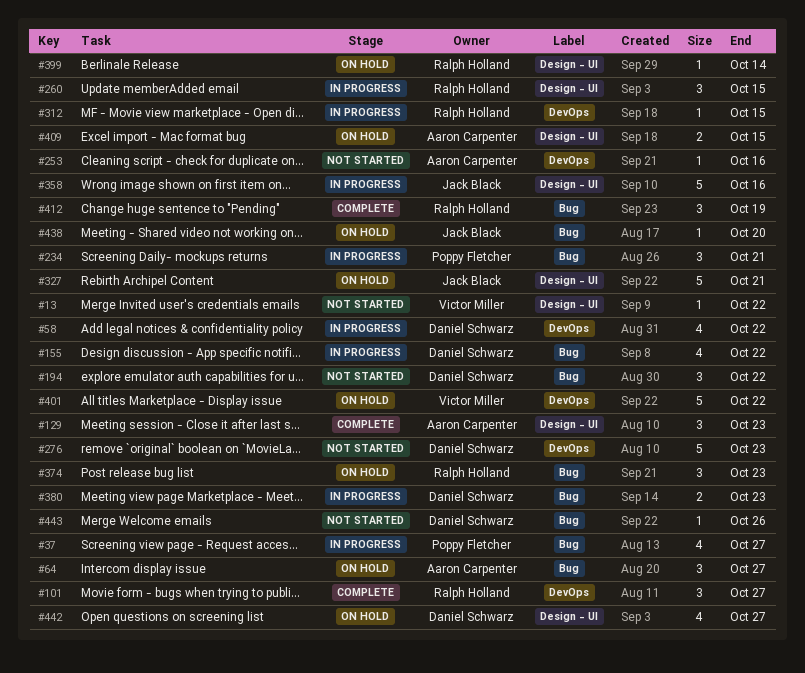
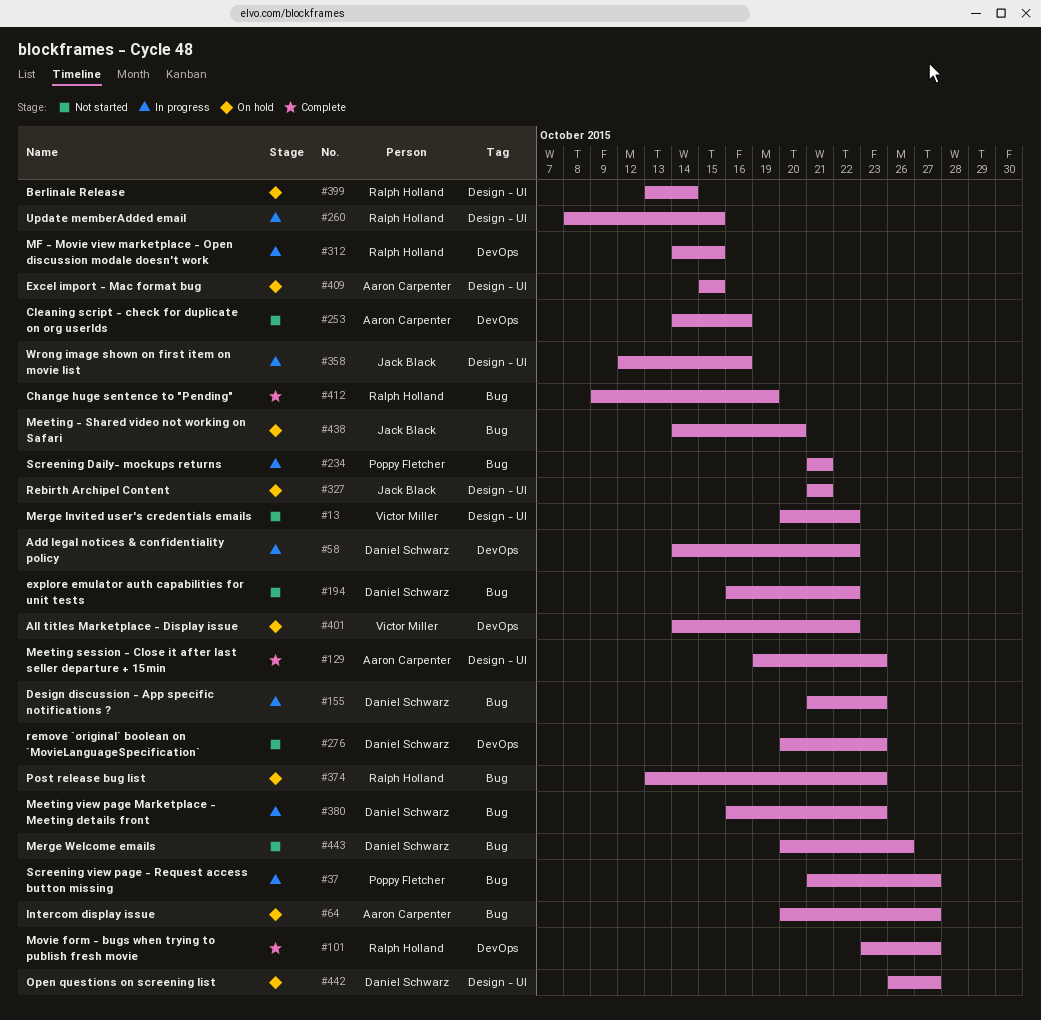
#155, due: Oct 22 -> Oct 23

